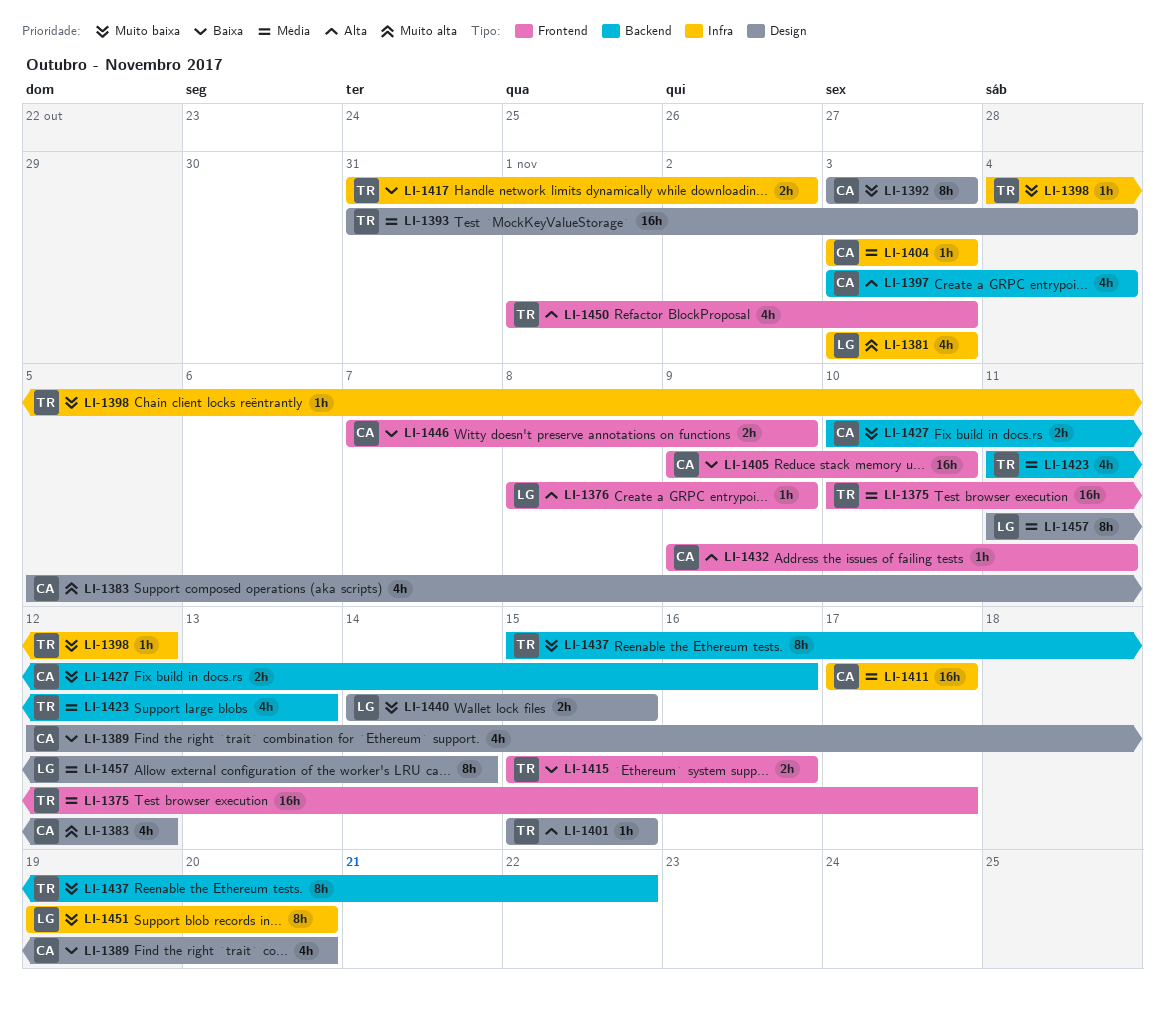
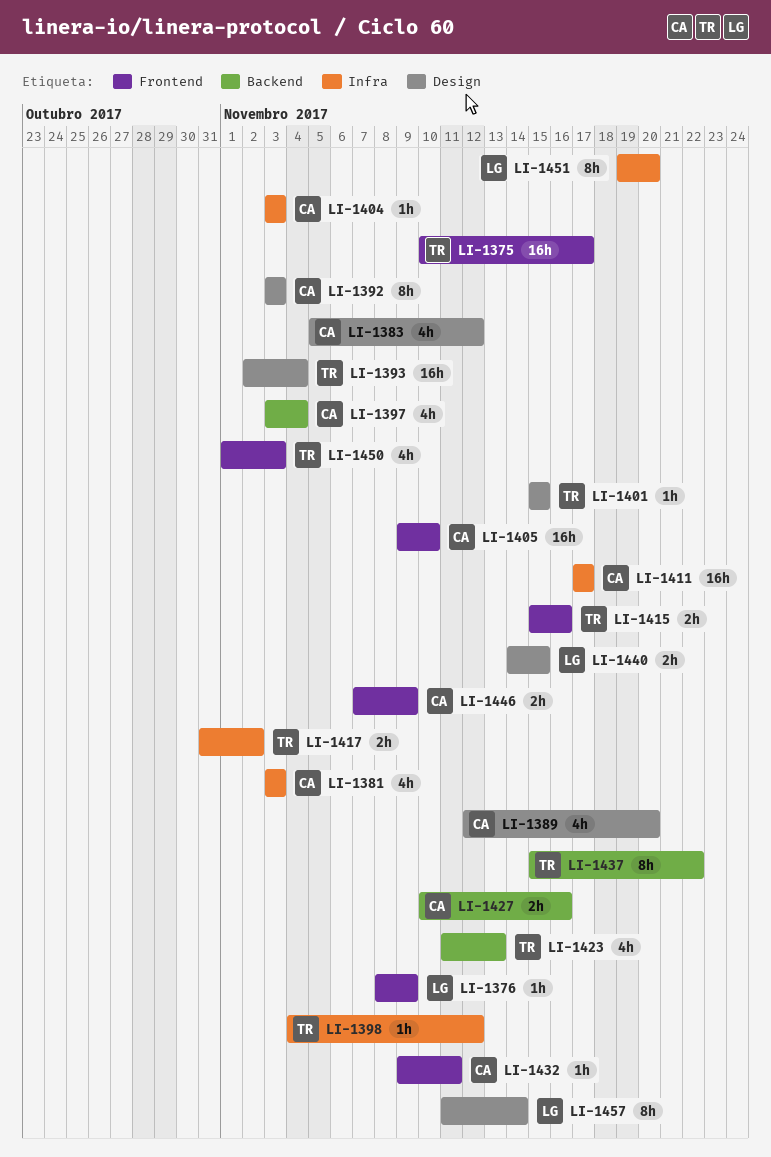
LI-1381, owner: LG -> CA
LI-1393, start: Oct 31 -> Nov 2

